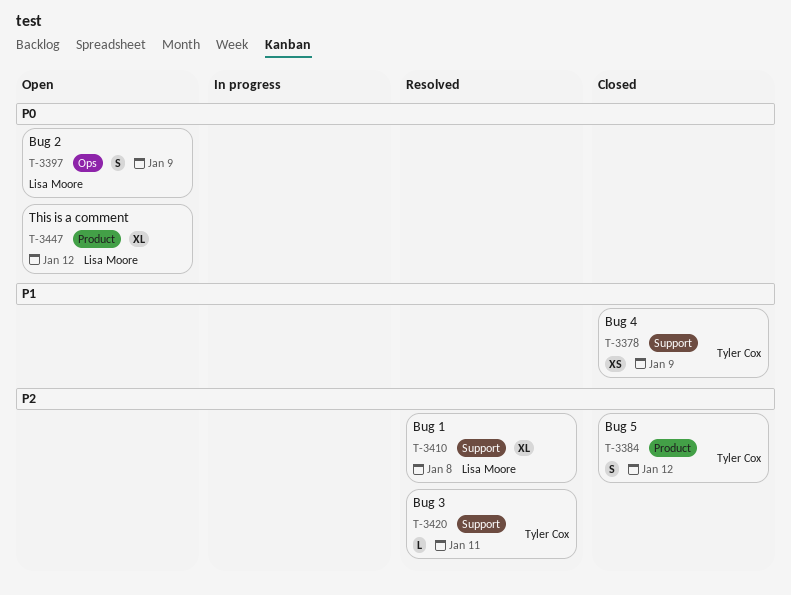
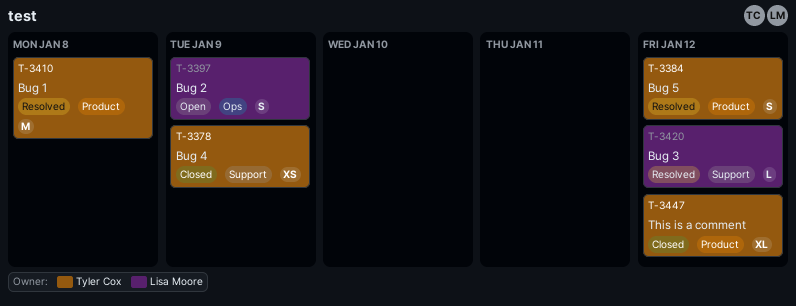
T-3384, status: Closed -> Resolved
T-3410, owner: Lisa Moore -> Tyler Cox
T-3410, label: Support -> Product
T-3410, estimate: XL -> M
T-3420, owner: Tyler Cox -> Lisa Moore
T-3420, due: Jan 11 -> Jan 12
T-3447, status: Open -> Closed
T-3447, owner: Lisa Moore -> Tyler Cox

